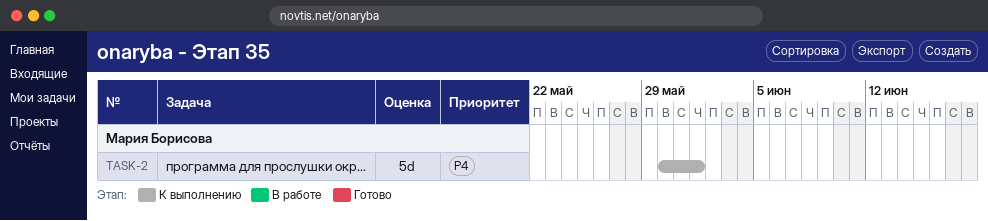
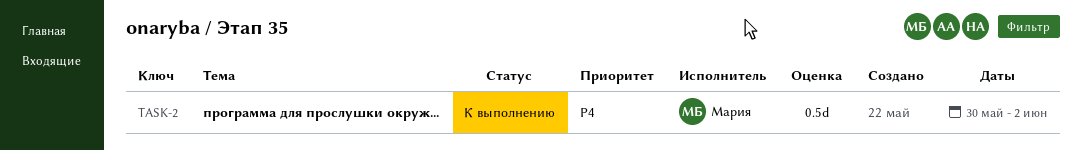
TASK-2, estimate: 5d -> 0.5d
TASK-2, due: Jun 1 -> Jun 2

